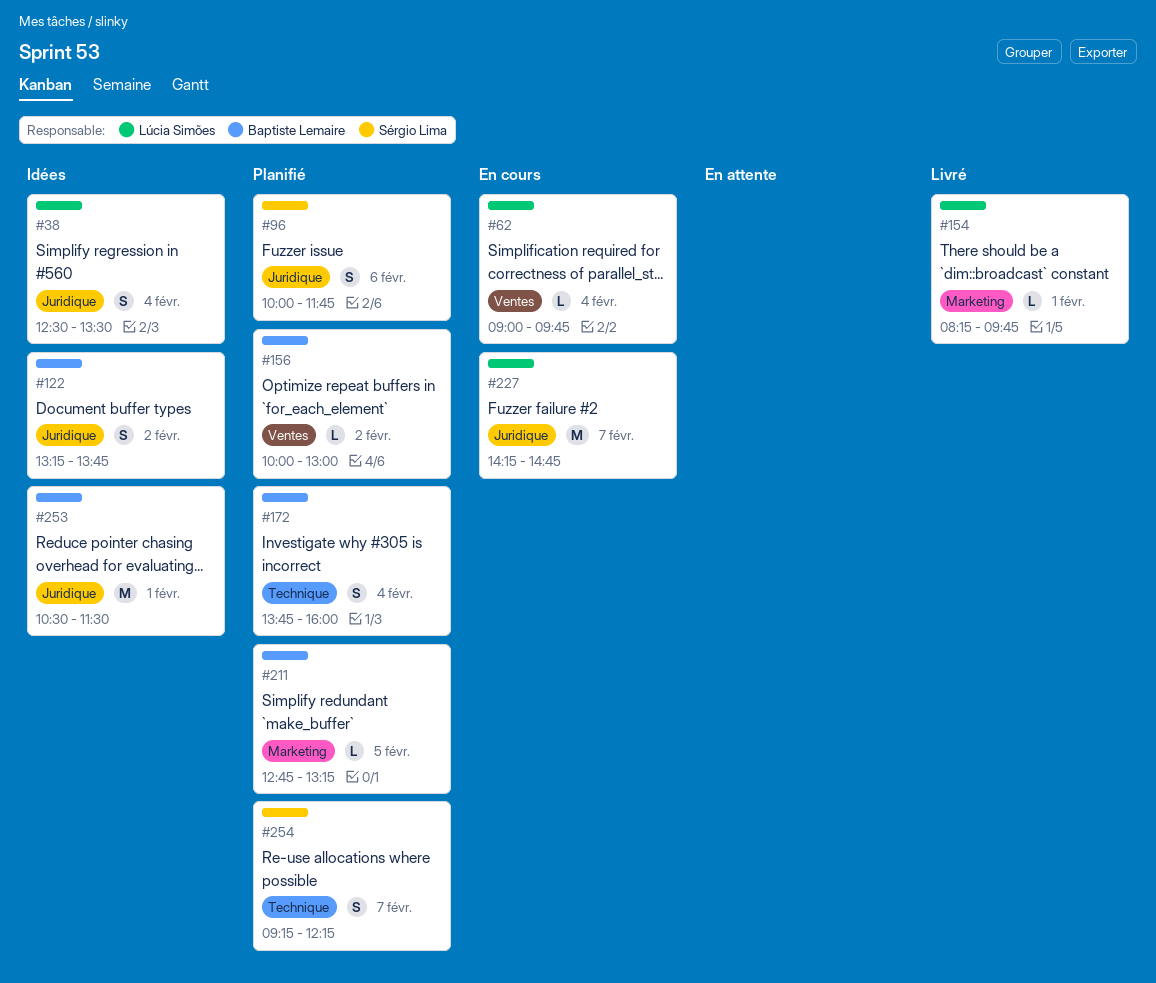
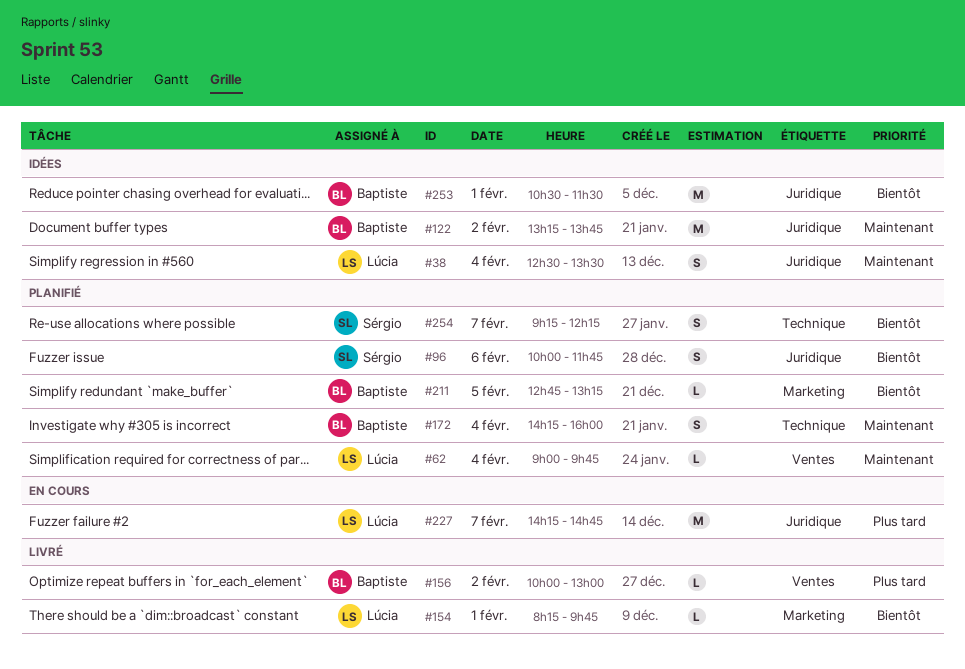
#62, status: En cours -> Planifié
#122, estimate: S -> M
#156, status: Planifié -> Livré
#172, begins: 13:45 -> 14:15

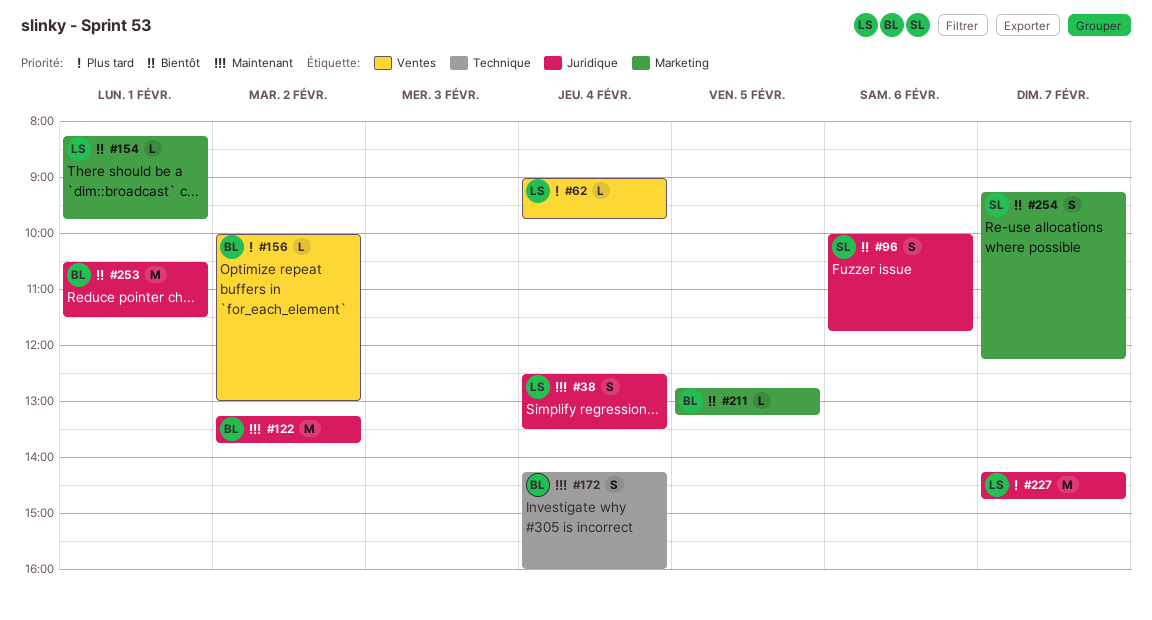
#62, priority: Maintenant -> Plus tard
#254, label: Technique -> Marketing

